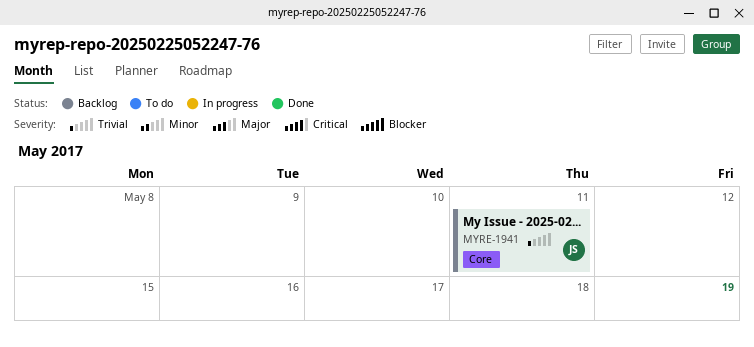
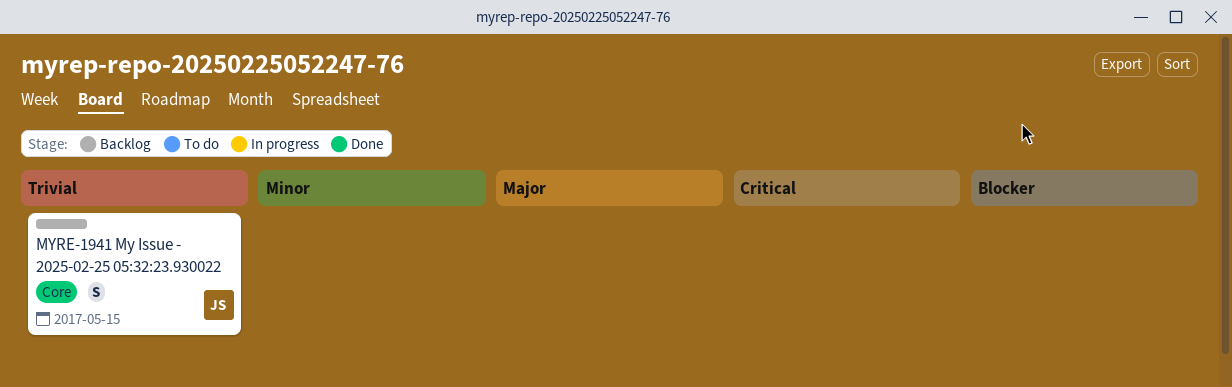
MYRE-1941, due: May 11 -> May 15

